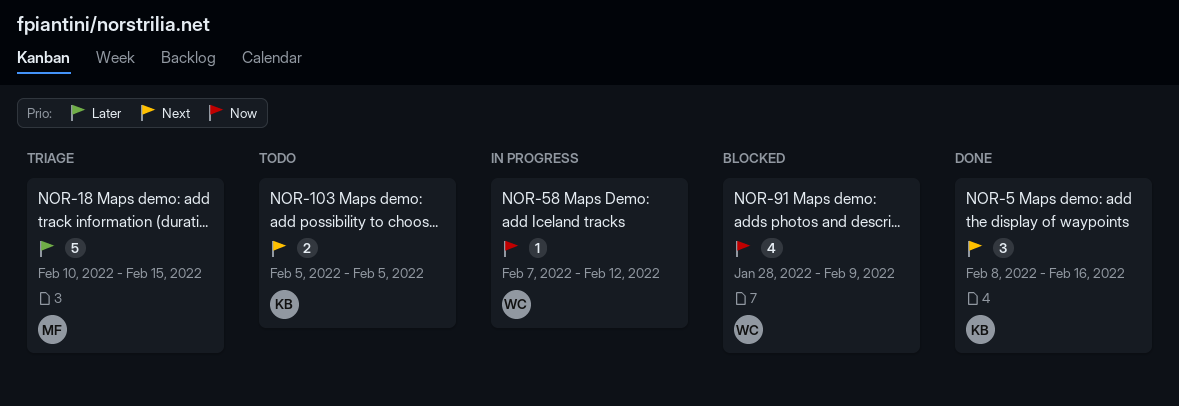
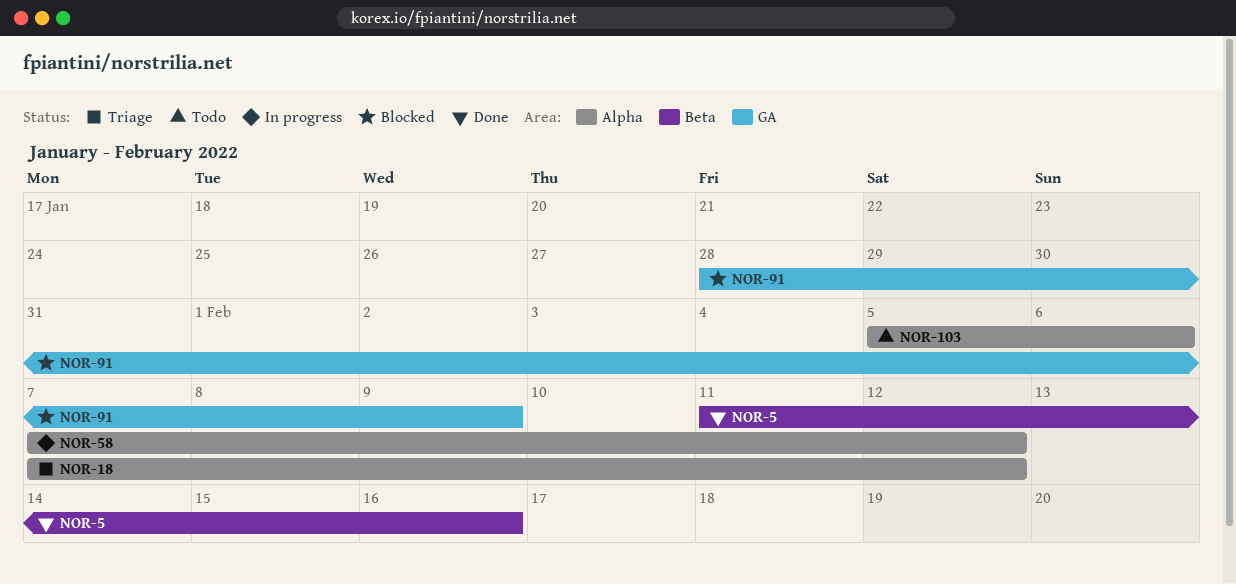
NOR-5, start: Feb 8 -> Feb 11
NOR-18, start: Feb 10 -> Feb 7
NOR-18, due: Feb 15 -> Feb 12
NOR-103, due: Feb 5 -> Feb 6

